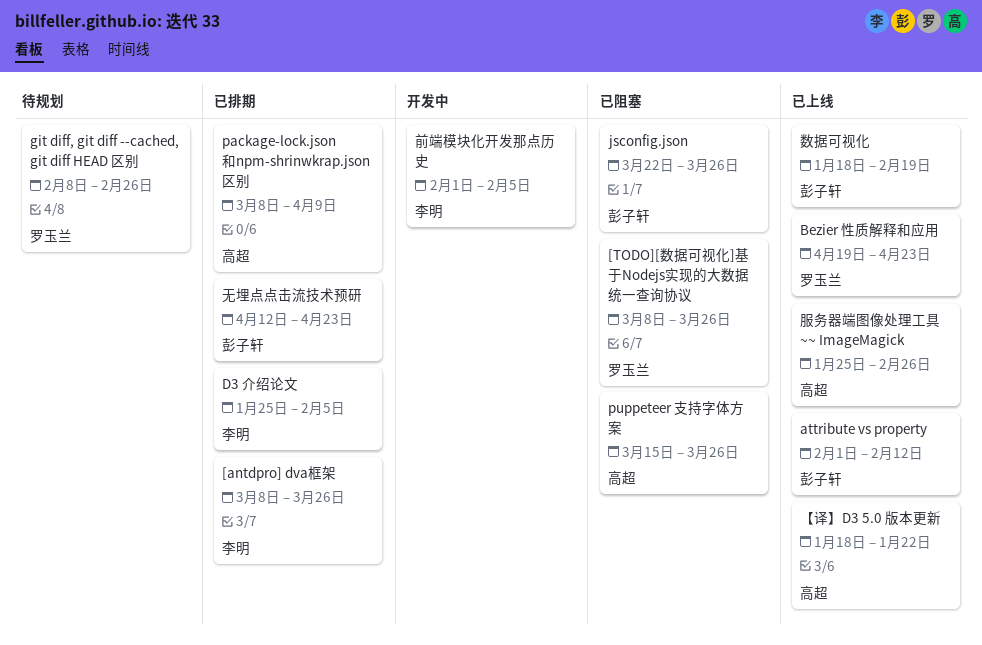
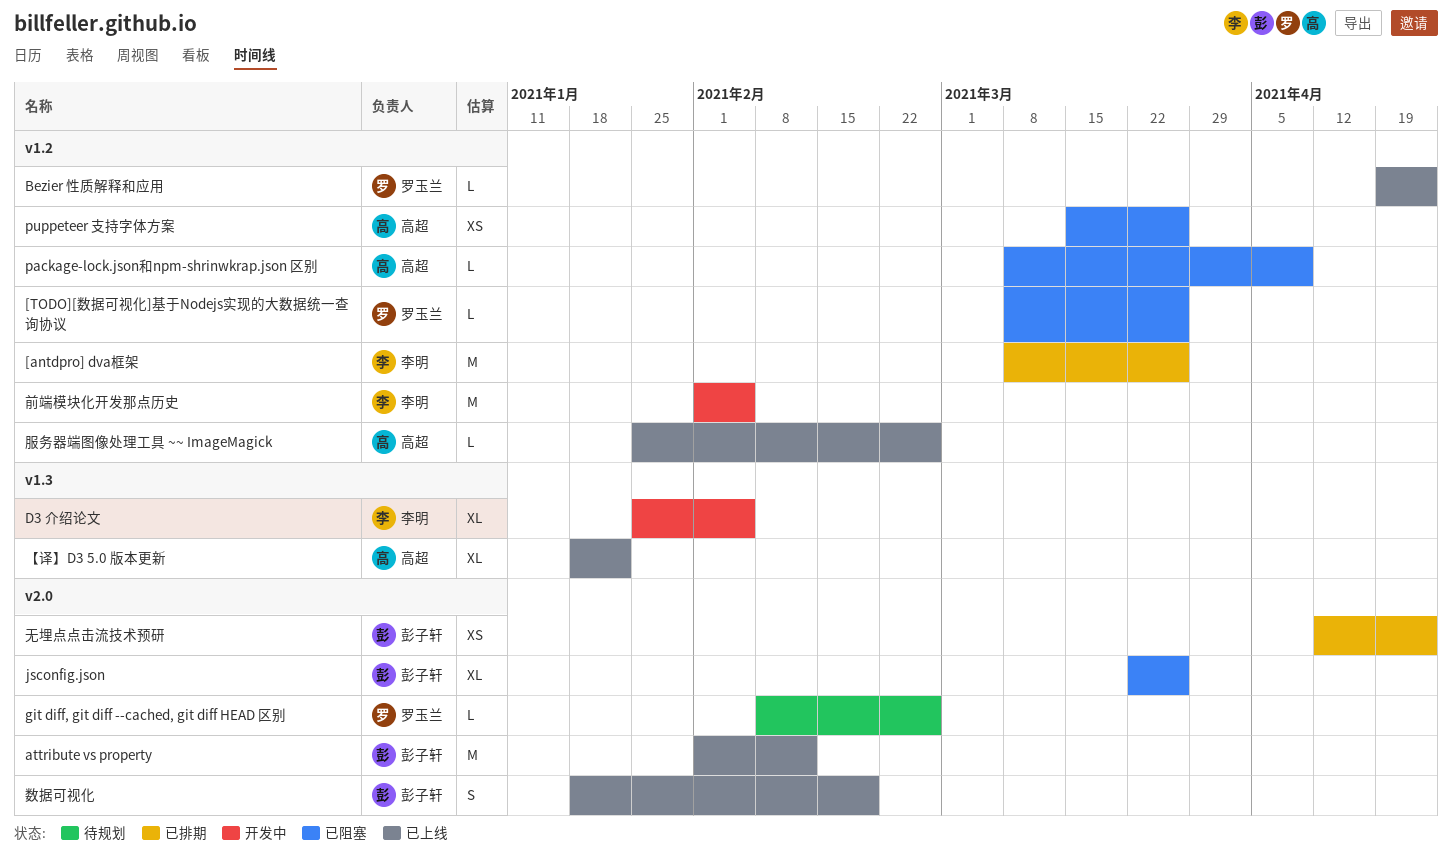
D3 介绍论文, status: 已排期 -> 开发中
package-lock.json和npm-shrinwkrap.json 区别, status: 已排期 -> 已阻塞

